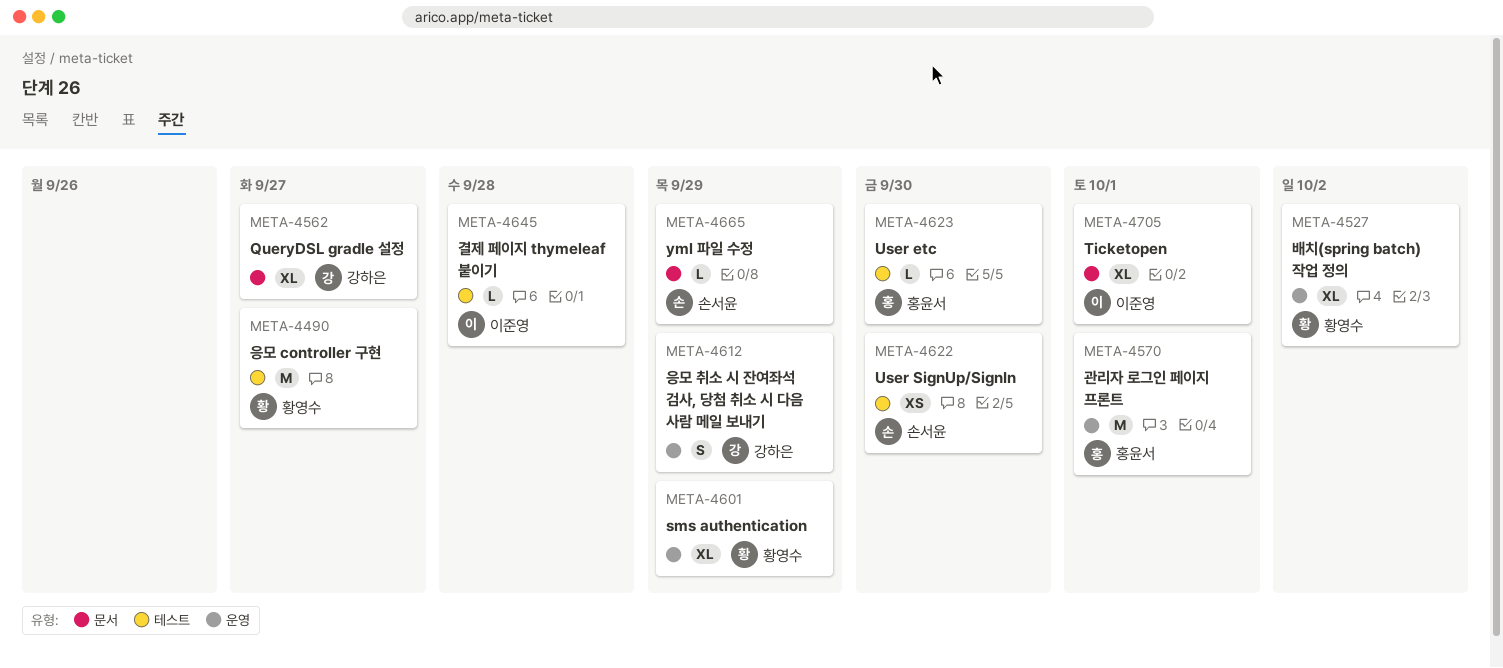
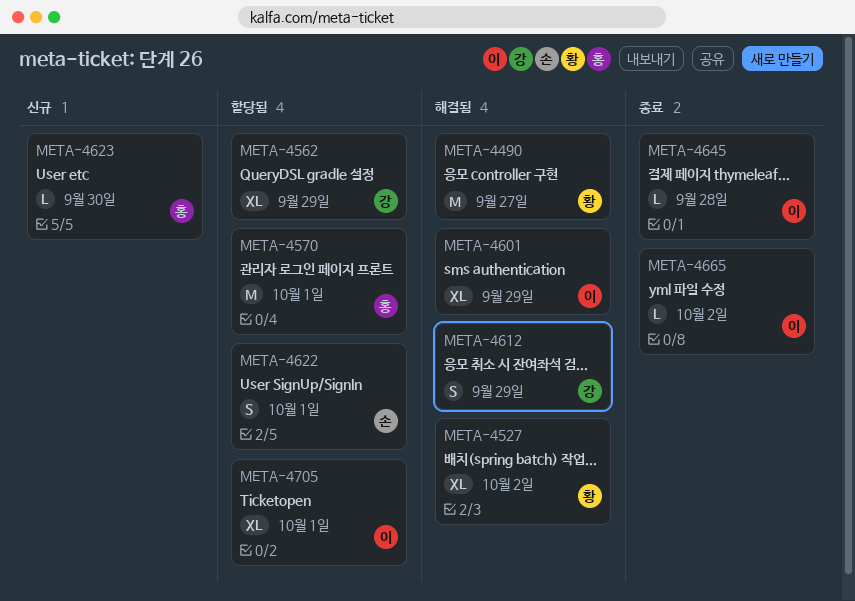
META-4562, due: Sep 27 -> Sep 29
META-4601, owner: 황영수 -> 이준영
META-4622, estimate: XS -> S
META-4622, due: Sep 30 -> Oct 1
META-4665, owner: 손서윤 -> 이준영
META-4665, due: Sep 29 -> Oct 2

